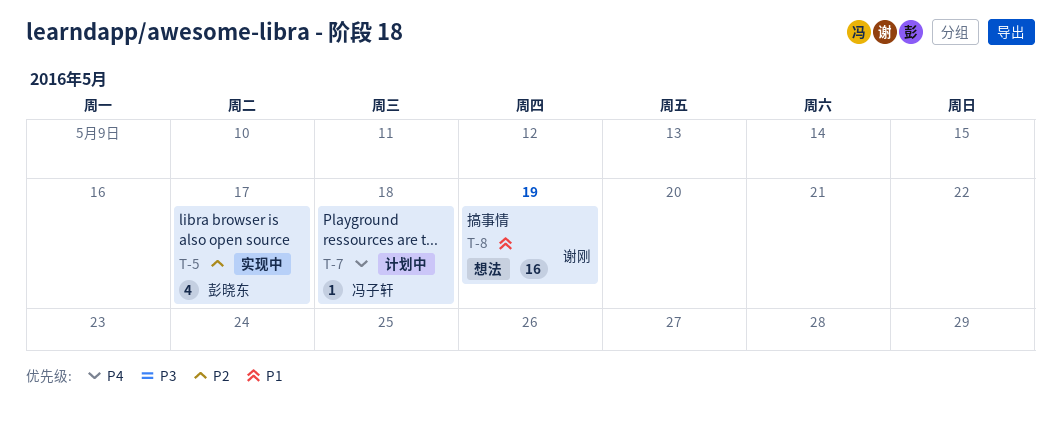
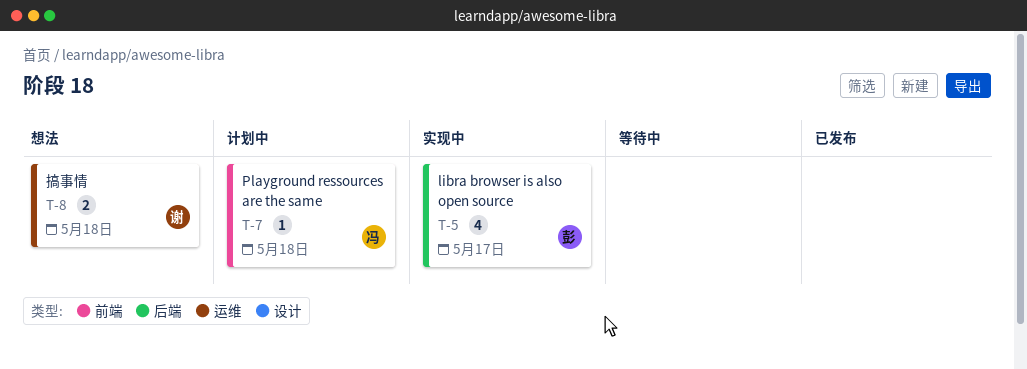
T-8, estimate: 16 -> 2
T-8, due: May 19 -> May 18

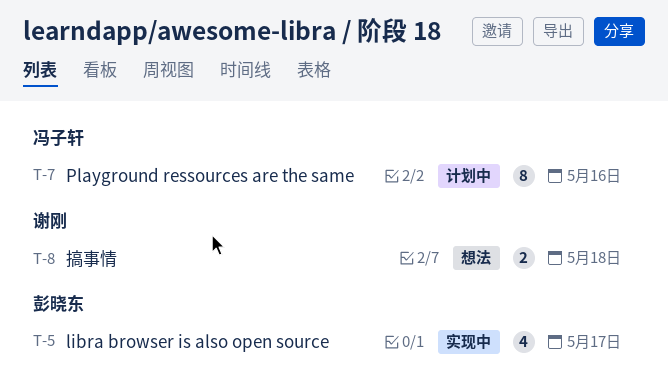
T-7, estimate: 1 -> 8
T-7, due: May 18 -> May 16

